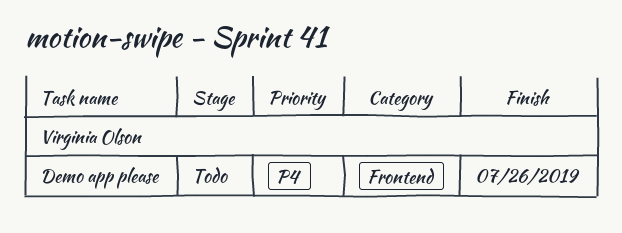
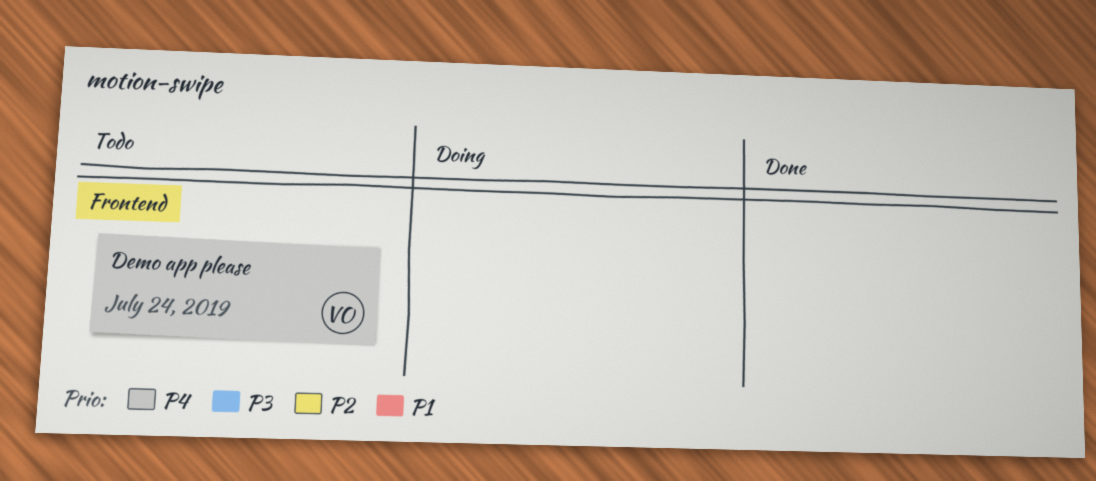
Demo app please, due: Jul 26 -> Jul 24

